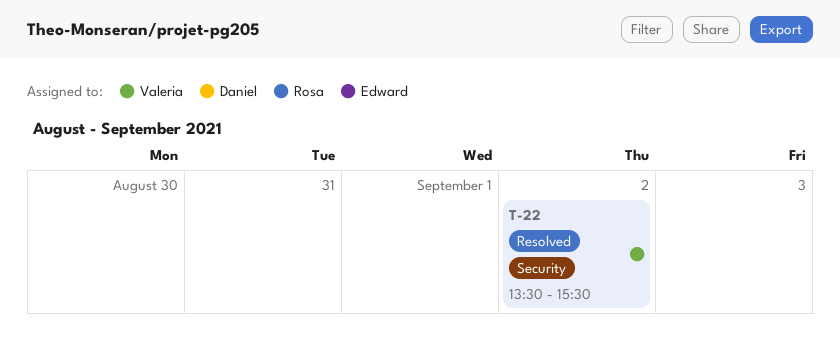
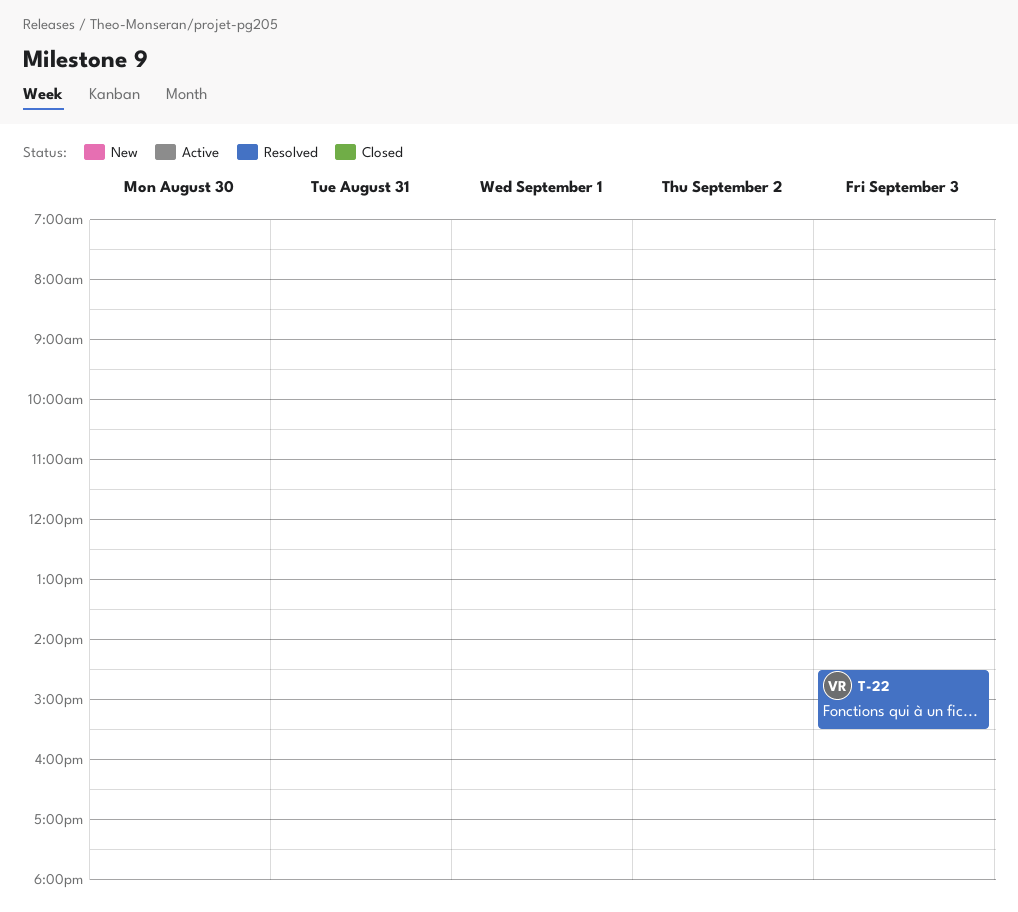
T-22, day: Sep 2 -> Sep 3
T-22, begins: 13:30 -> 14:30

